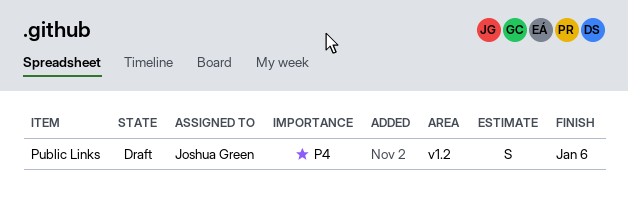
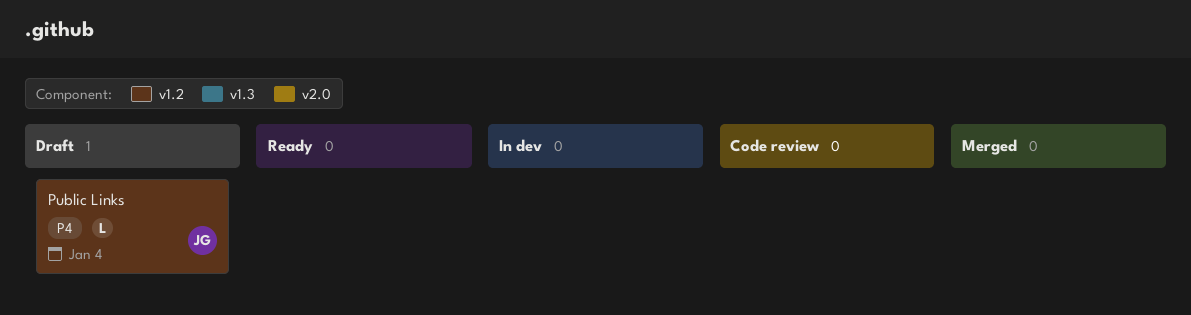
Public Links, estimate: S -> L
Public Links, due: Jan 6 -> Jan 4

